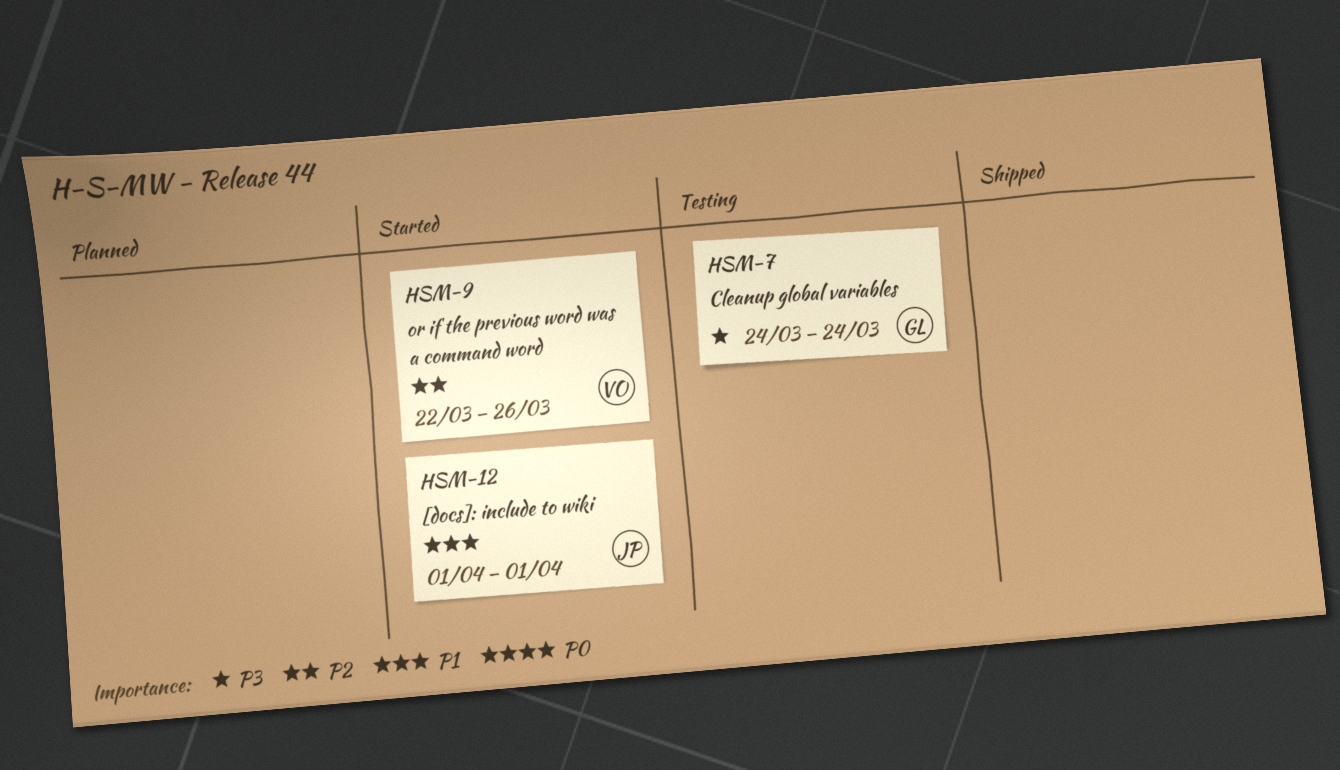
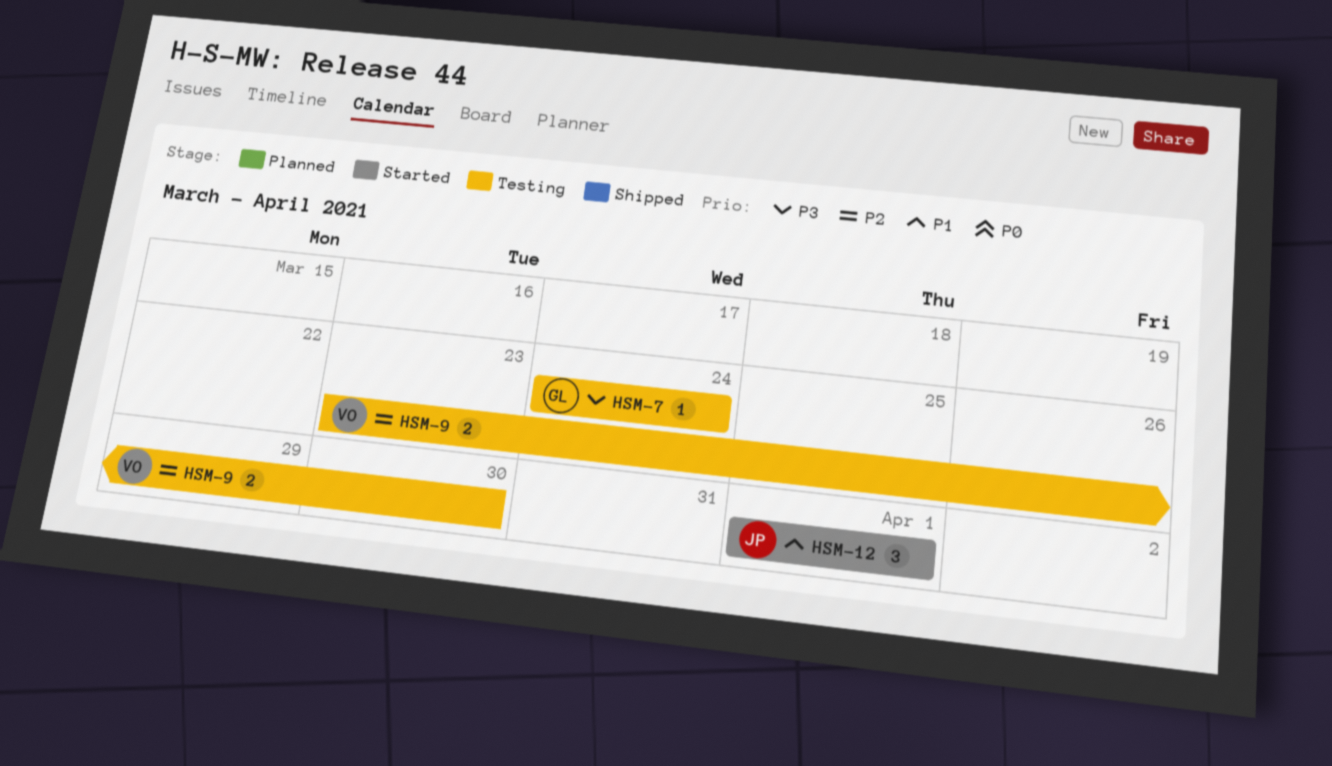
HSM-9, status: Started -> Testing
HSM-9, start: Mar 22 -> Mar 23
HSM-9, due: Mar 26 -> Mar 30

